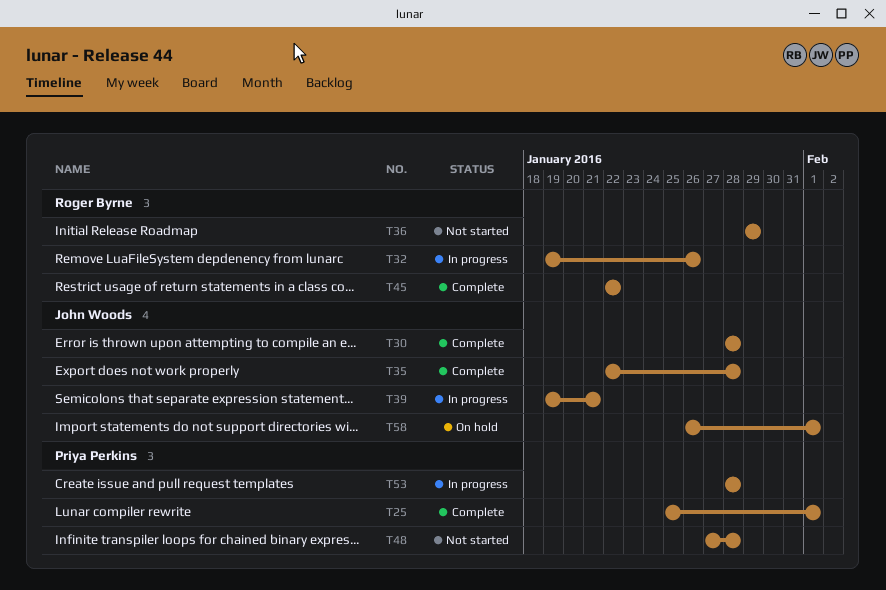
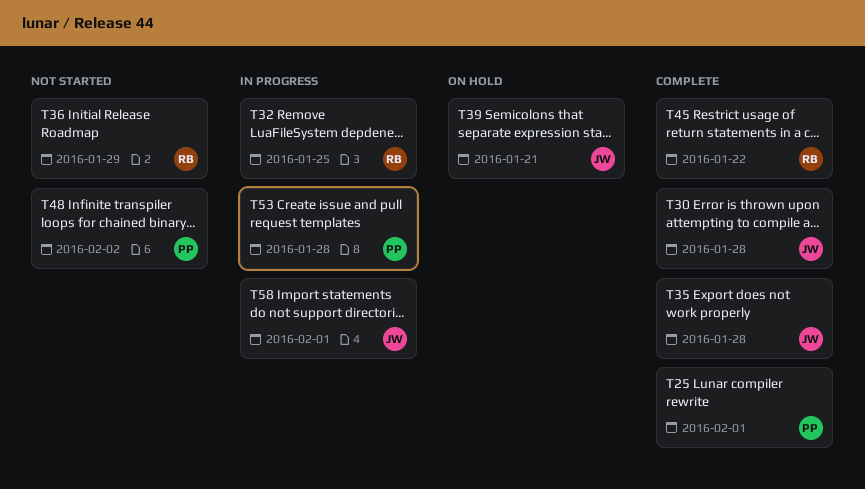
T32, due: Jan 26 -> Jan 25
T39, status: In progress -> On hold
T48, due: Jan 28 -> Feb 2
T58, status: On hold -> In progress

